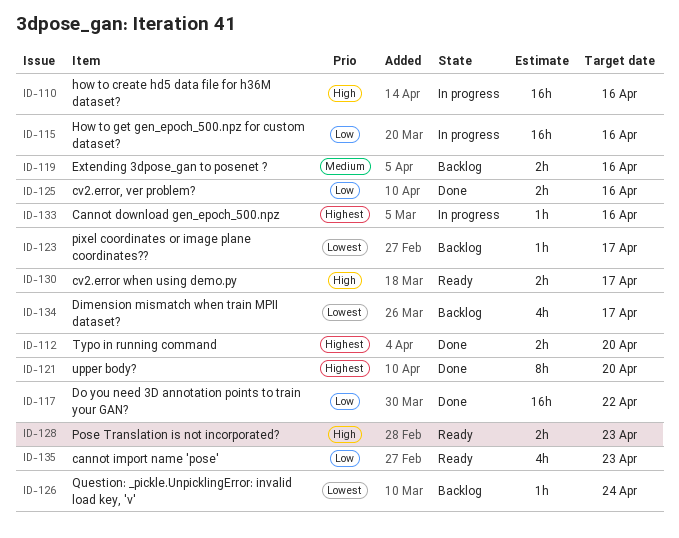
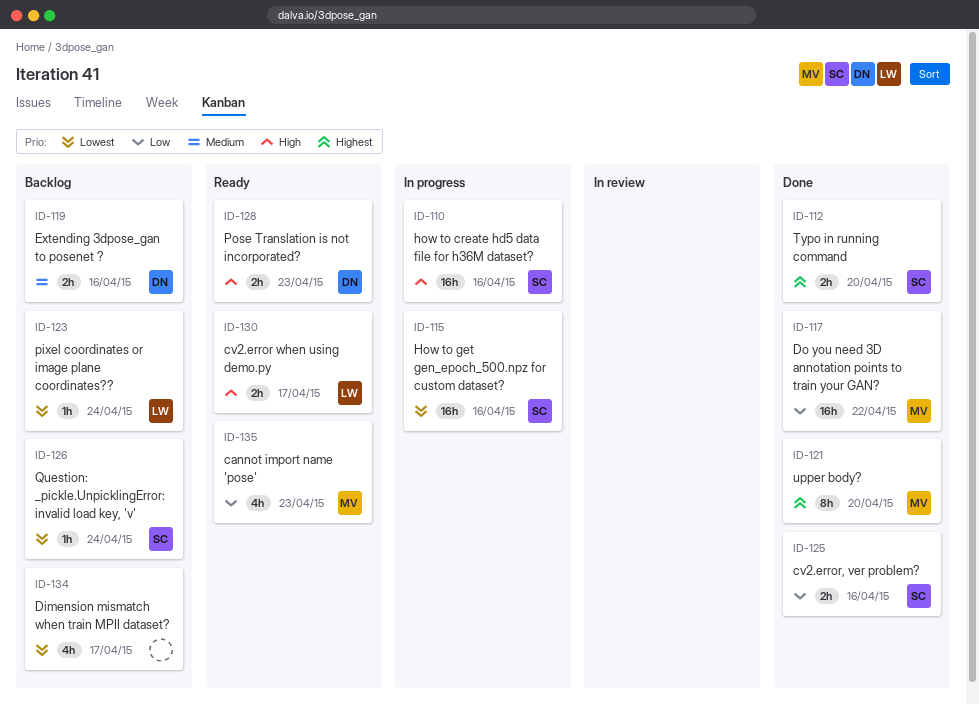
ID-115, priority: Low -> Lowest
ID-123, due: Apr 17 -> Apr 24
ID-133: present -> none

